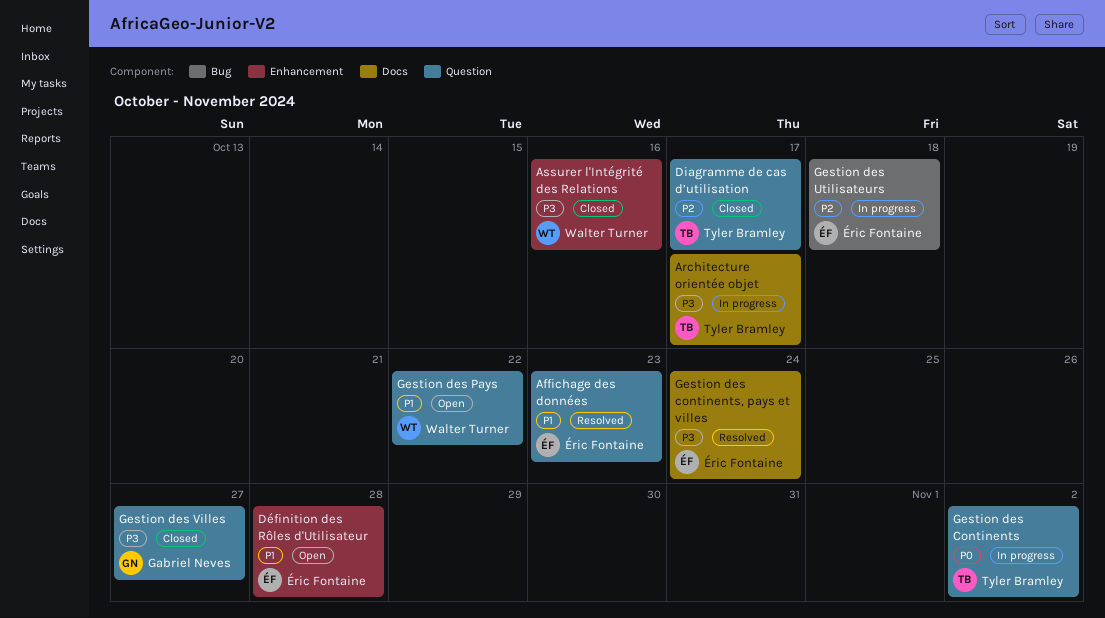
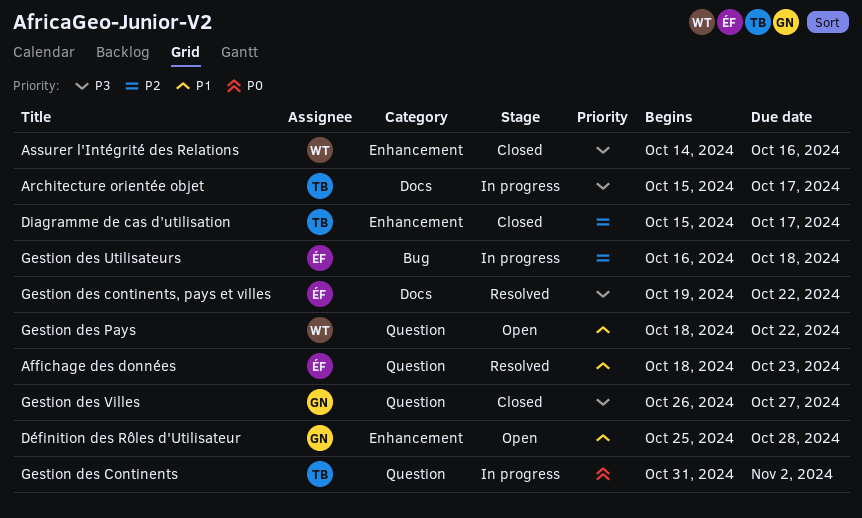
Diagramme de cas d’utilisation, label: Question -> Enhancement
Définition des Rôles d'Utilisateur, owner: Éric Fontaine -> Gabriel Neves
Gestion des continents, pays et villes, due: Oct 24 -> Oct 22

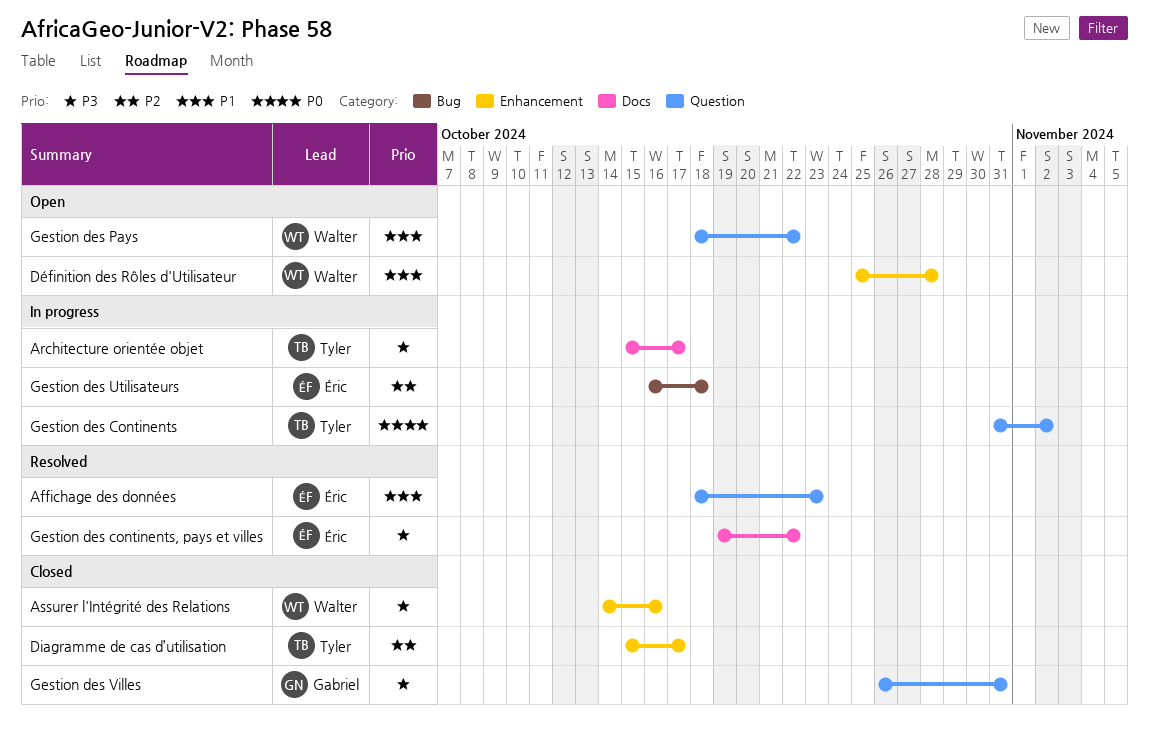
Définition des Rôles d'Utilisateur, owner: Gabriel -> Walter
Gestion des Villes, due: Oct 27 -> Oct 31

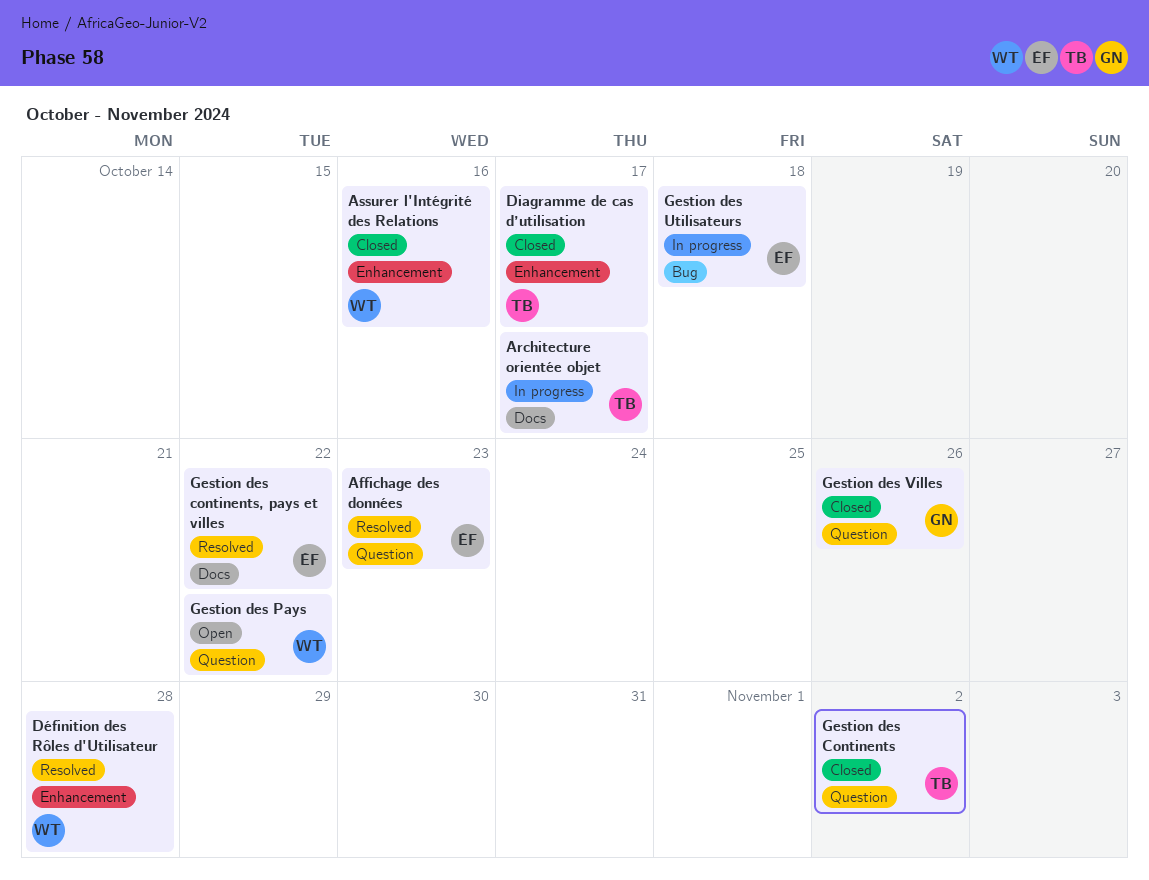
Définition des Rôles d'Utilisateur, status: Open -> Resolved
Gestion des Continents, status: In progress -> Closed
Gestion des Villes, due: Oct 31 -> Oct 26

